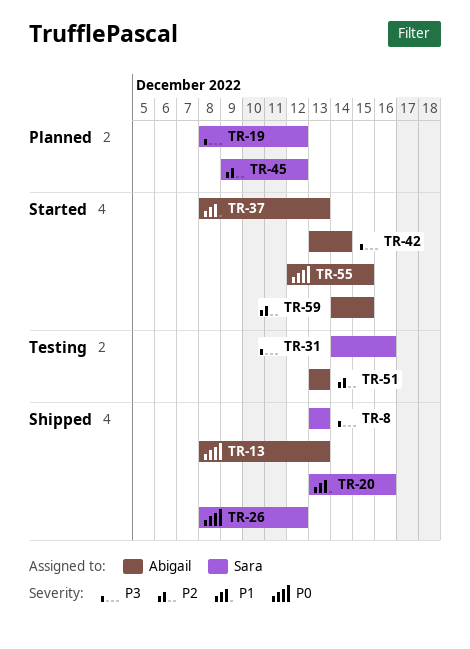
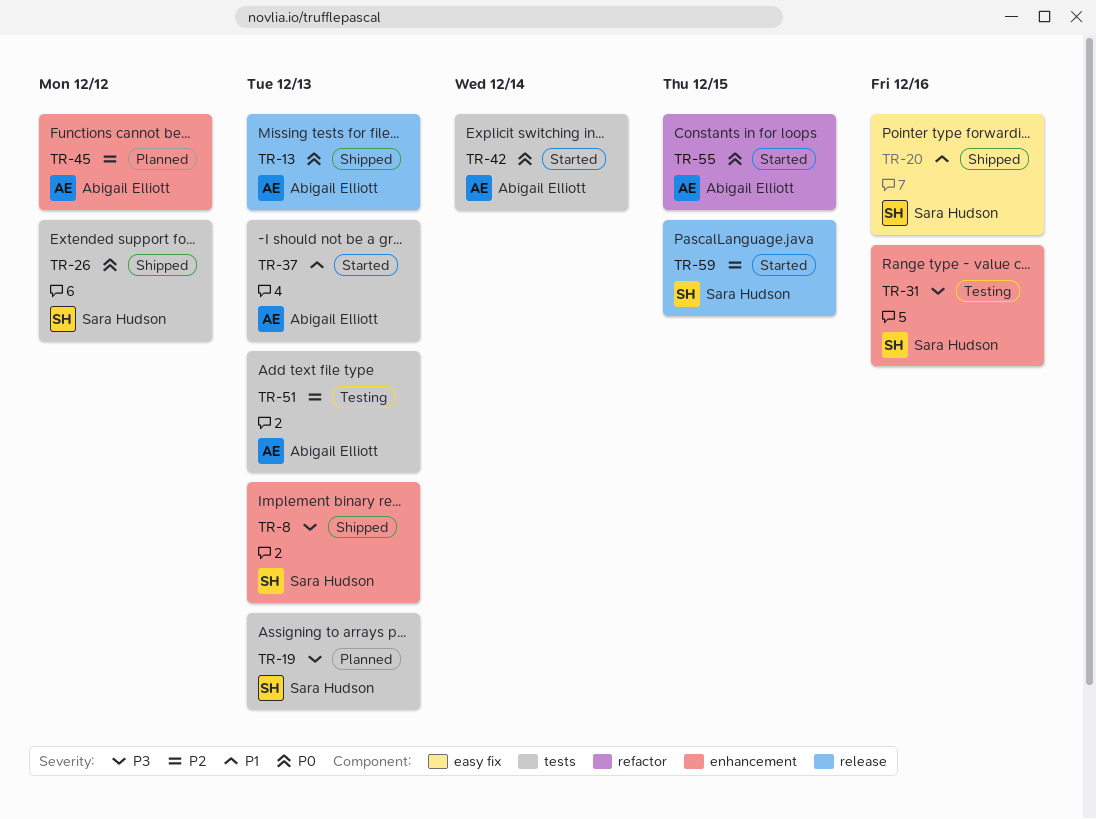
TR-19, due: Dec 12 -> Dec 13
TR-42, priority: P3 -> P0
TR-45, owner: Sara Hudson -> Abigail Elliott
TR-59, owner: Abigail Elliott -> Sara Hudson

